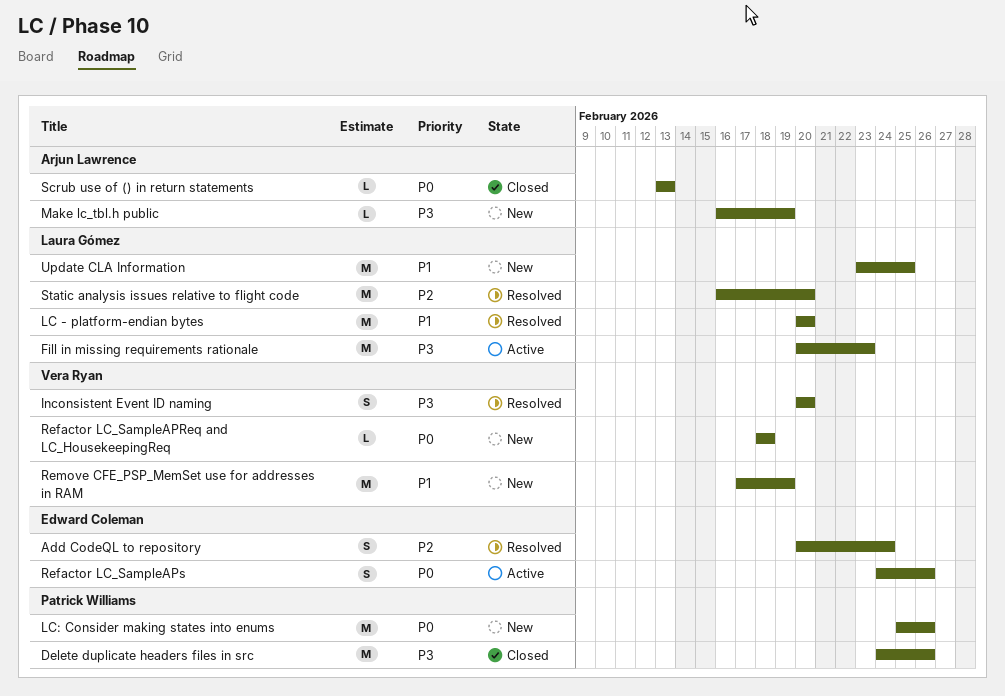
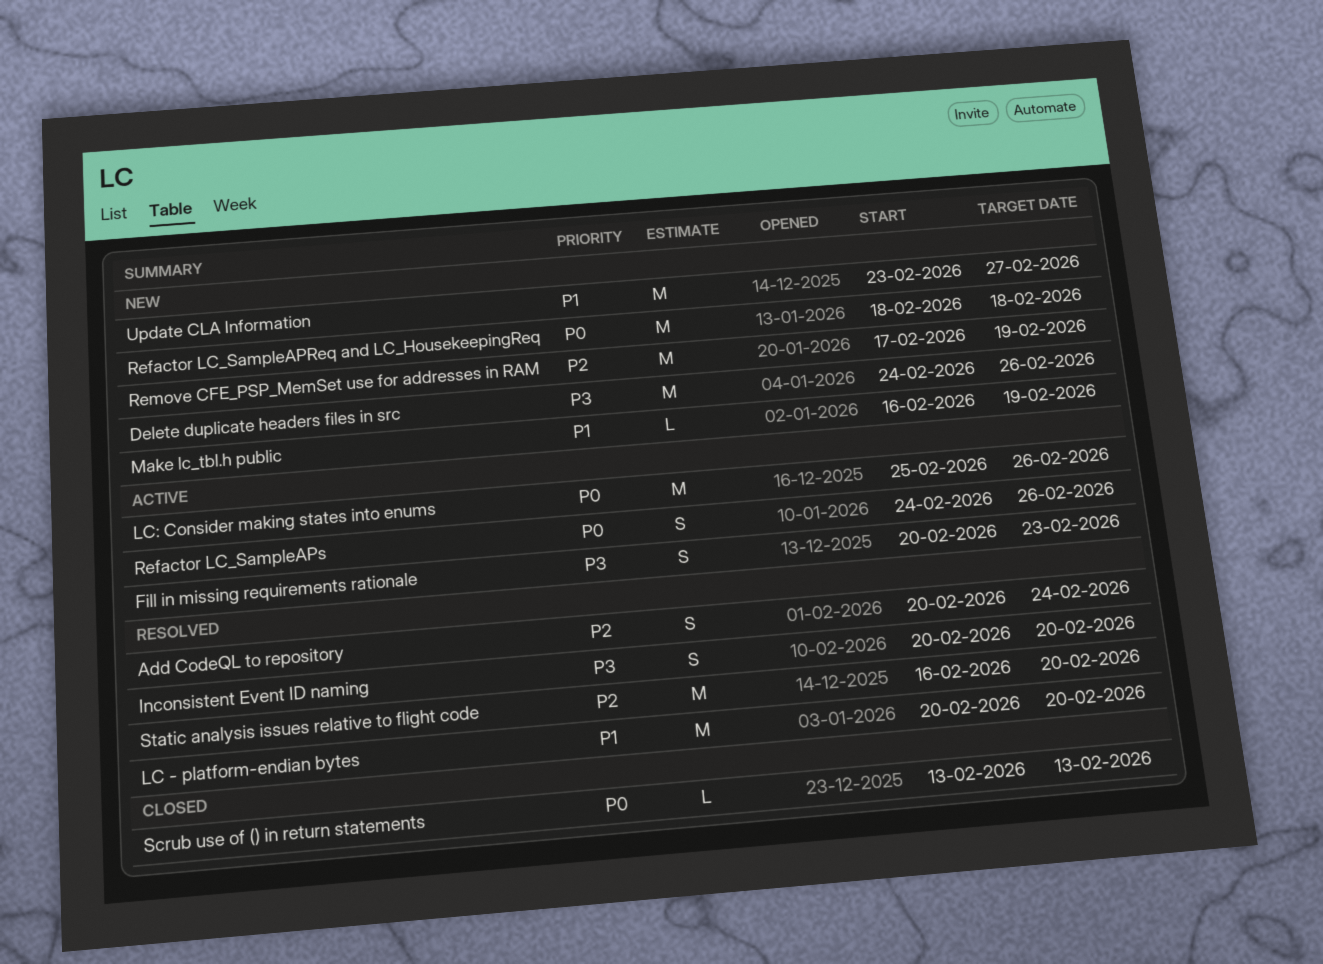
Delete duplicate headers files in src, status: Closed -> New
Fill in missing requirements rationale, estimate: M -> S
LC: Consider making states into enums, status: New -> Active
Make lc_tbl.h public, priority: P3 -> P1
Refactor LC_SampleAPReq and LC_HousekeepingReq, estimate: L -> M
Remove CFE_PSP_MemSet use for addresses in RAM, priority: P1 -> P2
Update CLA Information, due: Feb 25 -> Feb 27

